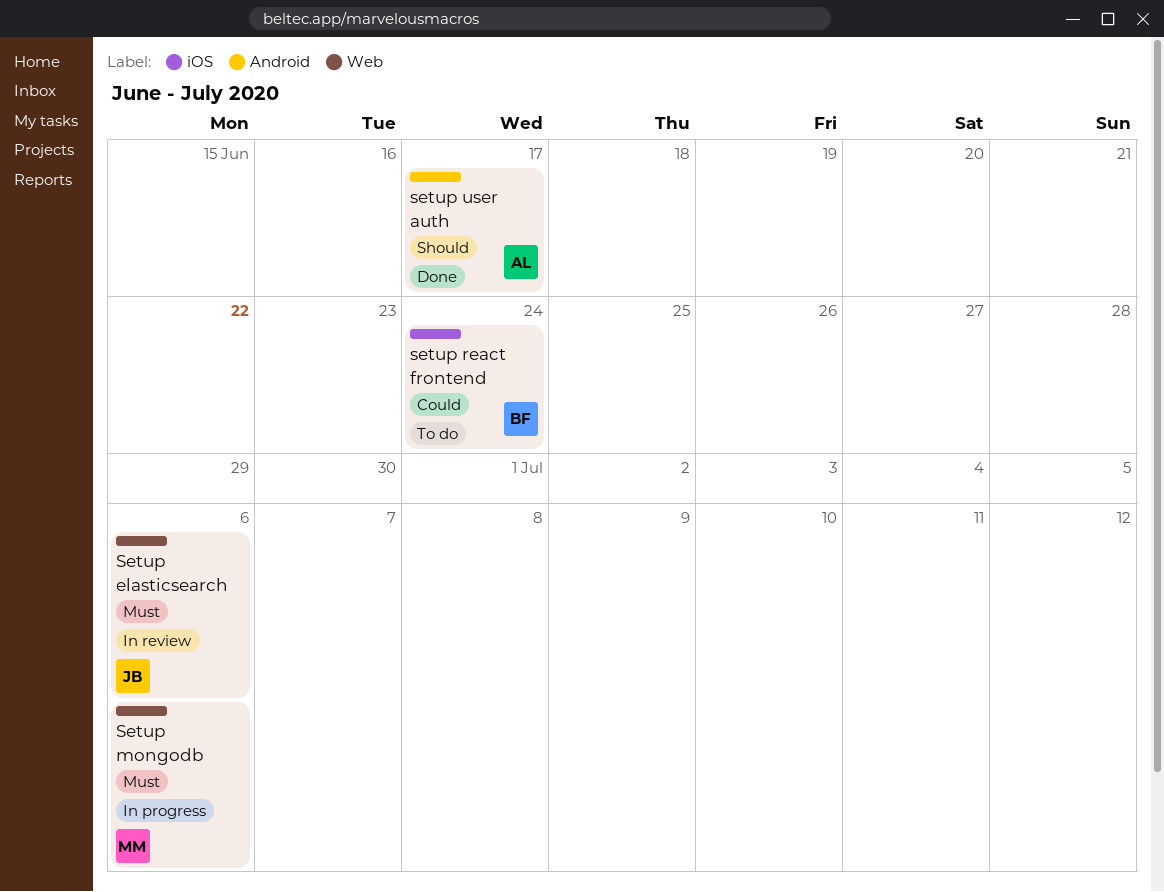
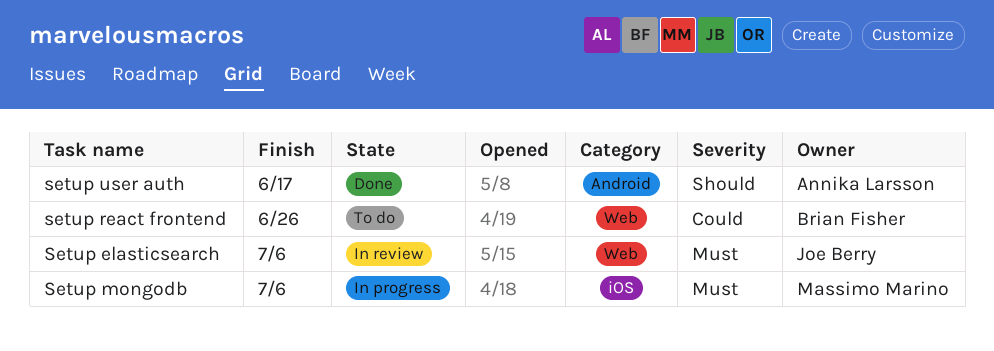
Setup mongodb, label: Web -> iOS
setup react frontend, label: iOS -> Web
setup react frontend, due: Jun 24 -> Jun 26

